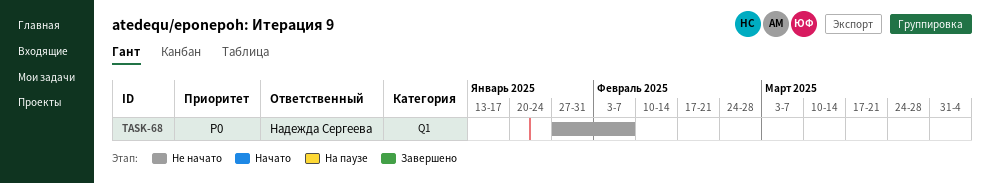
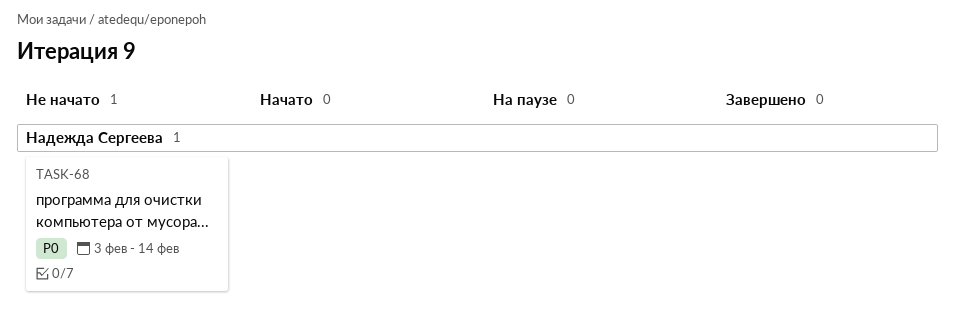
TASK-68, start: Jan 27 -> Feb 3
TASK-68, due: Feb 7 -> Feb 14

